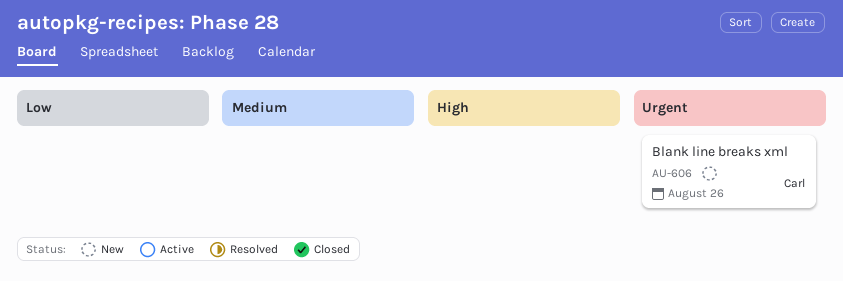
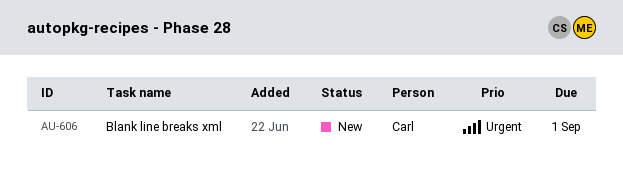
AU-606, due: Aug 26 -> Sep 1

